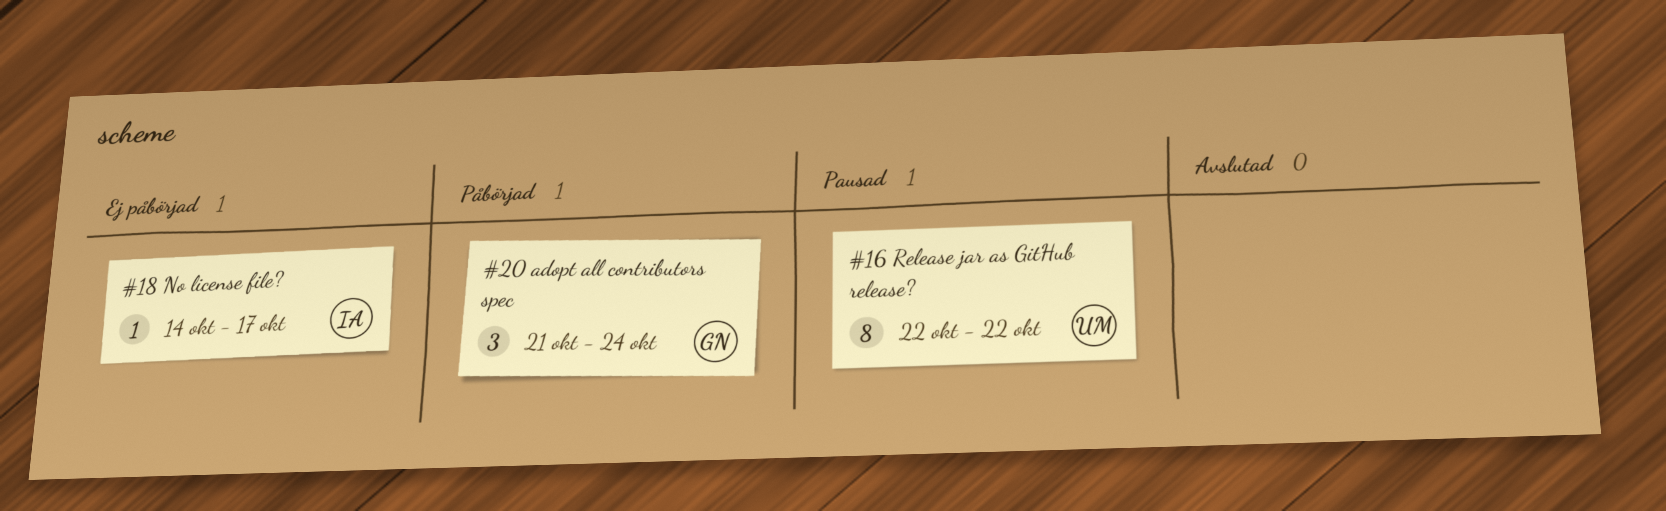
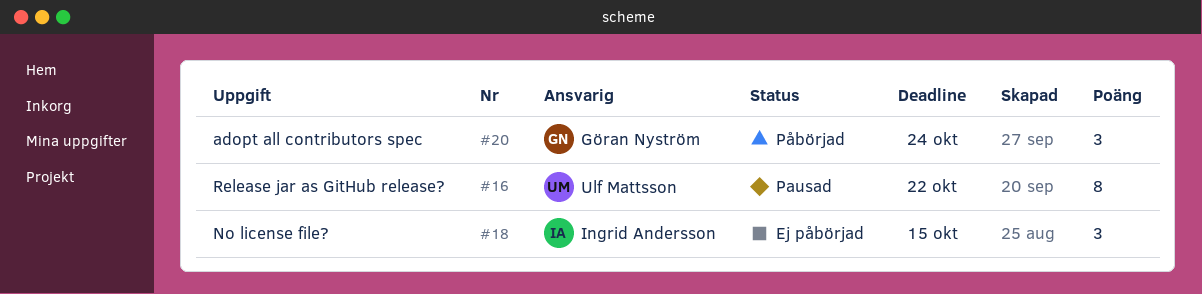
#18, estimate: 1 -> 3
#18, due: Oct 17 -> Oct 15

